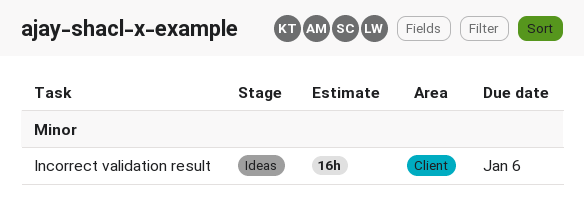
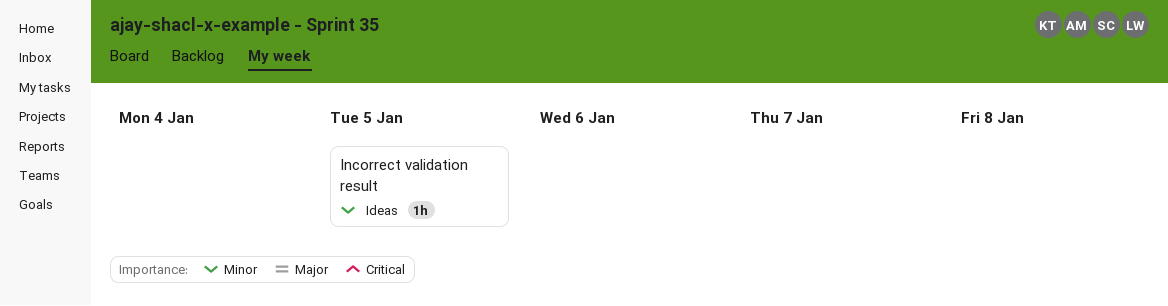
Incorrect validation result, estimate: 16h -> 1h
Incorrect validation result, due: Jan 6 -> Jan 5

